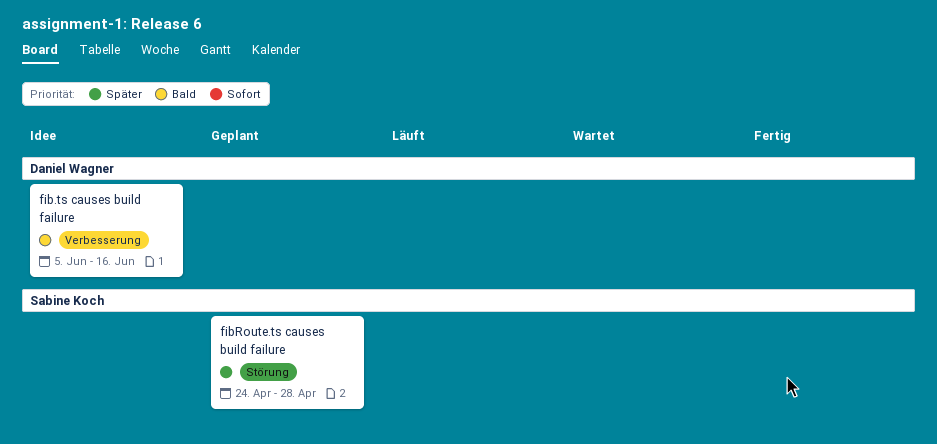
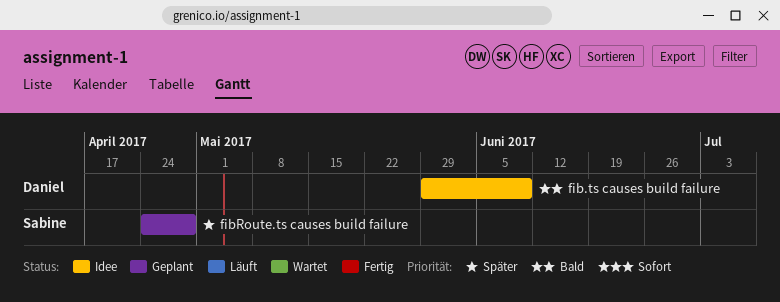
fib.ts causes build failure, start: Jun 5 -> May 29
fib.ts causes build failure, due: Jun 16 -> Jun 9

